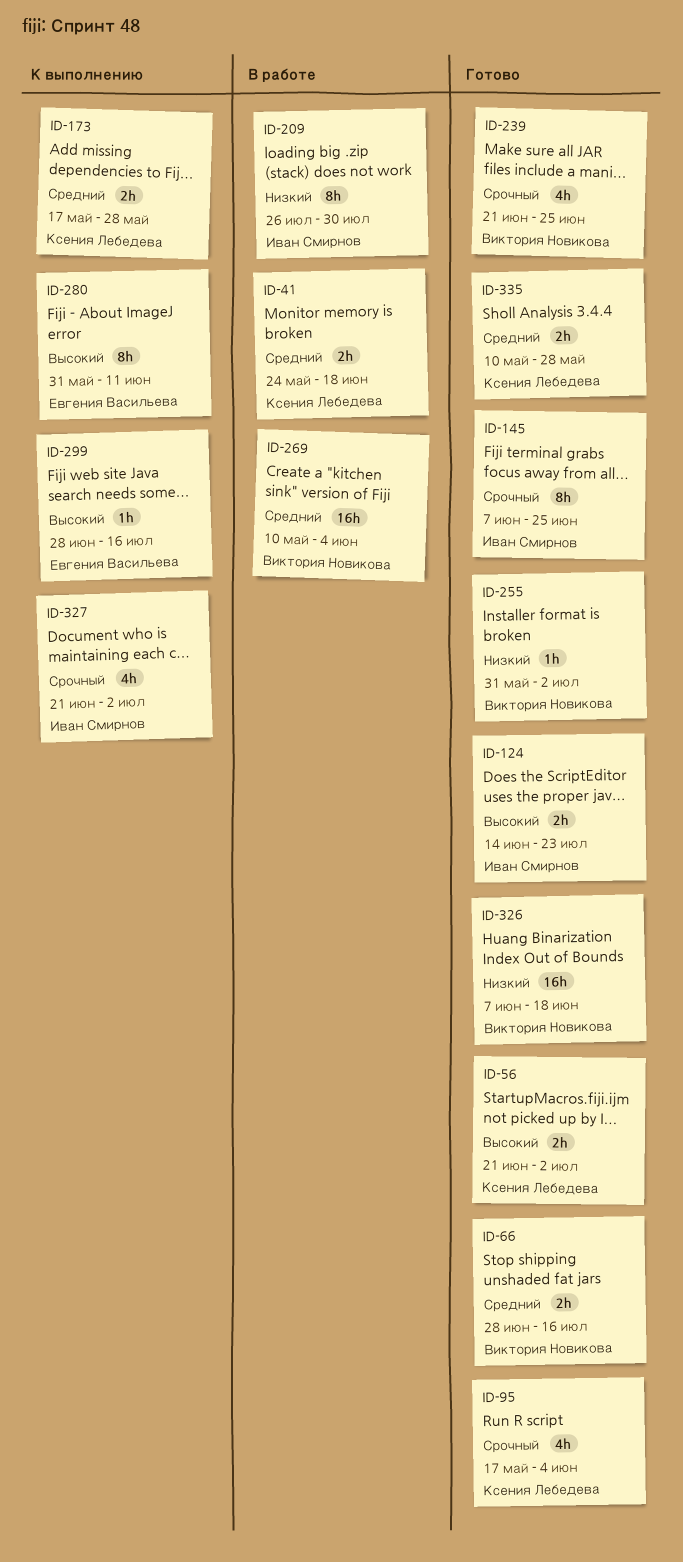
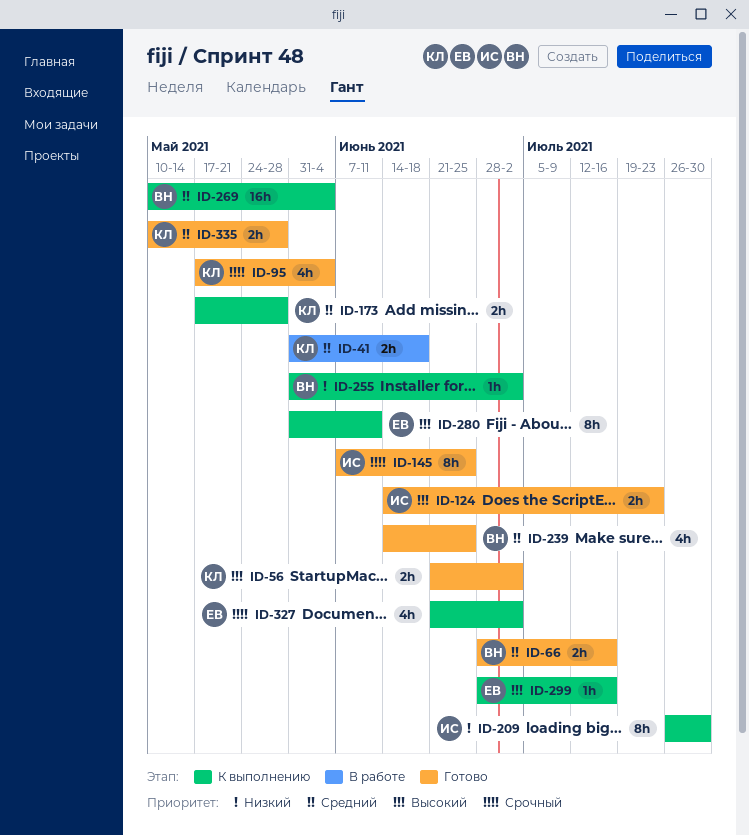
ID-41, start: May 24 -> May 31
ID-209, status: В работе -> К выполнению
ID-239, priority: Срочный -> Средний
ID-239, start: Jun 21 -> Jun 14
ID-255, status: Готово -> К выполнению
ID-269, status: В работе -> К выполнению
ID-326: present -> none
ID-327, owner: Иван Смирнов -> Евгения Васильева

